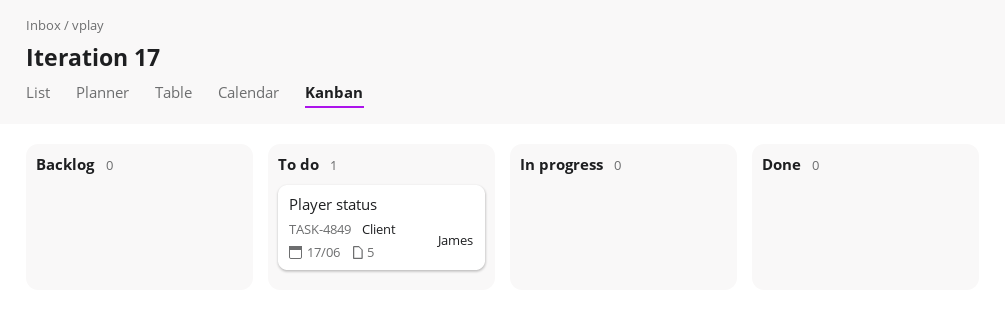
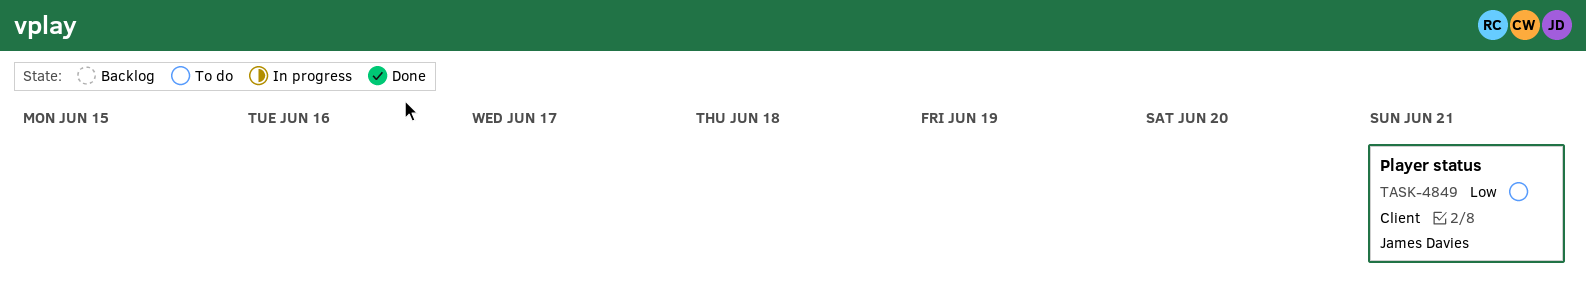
TASK-4849, due: Jun 17 -> Jun 21

